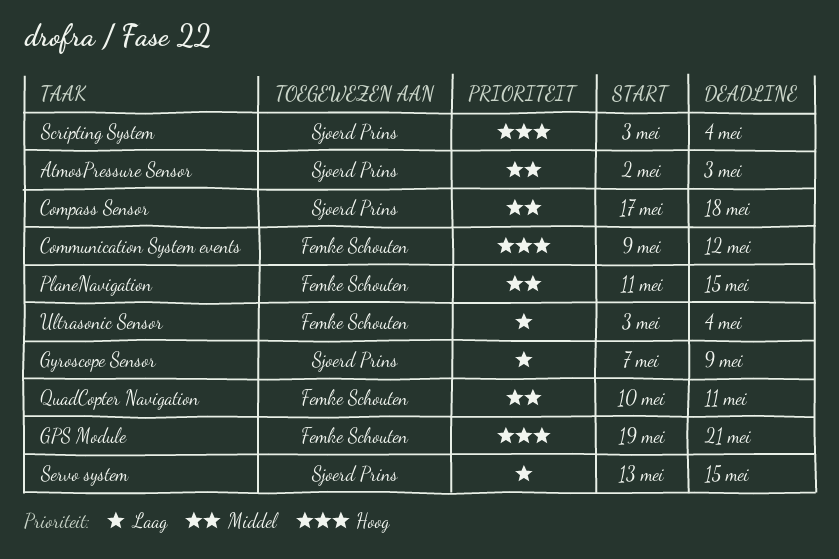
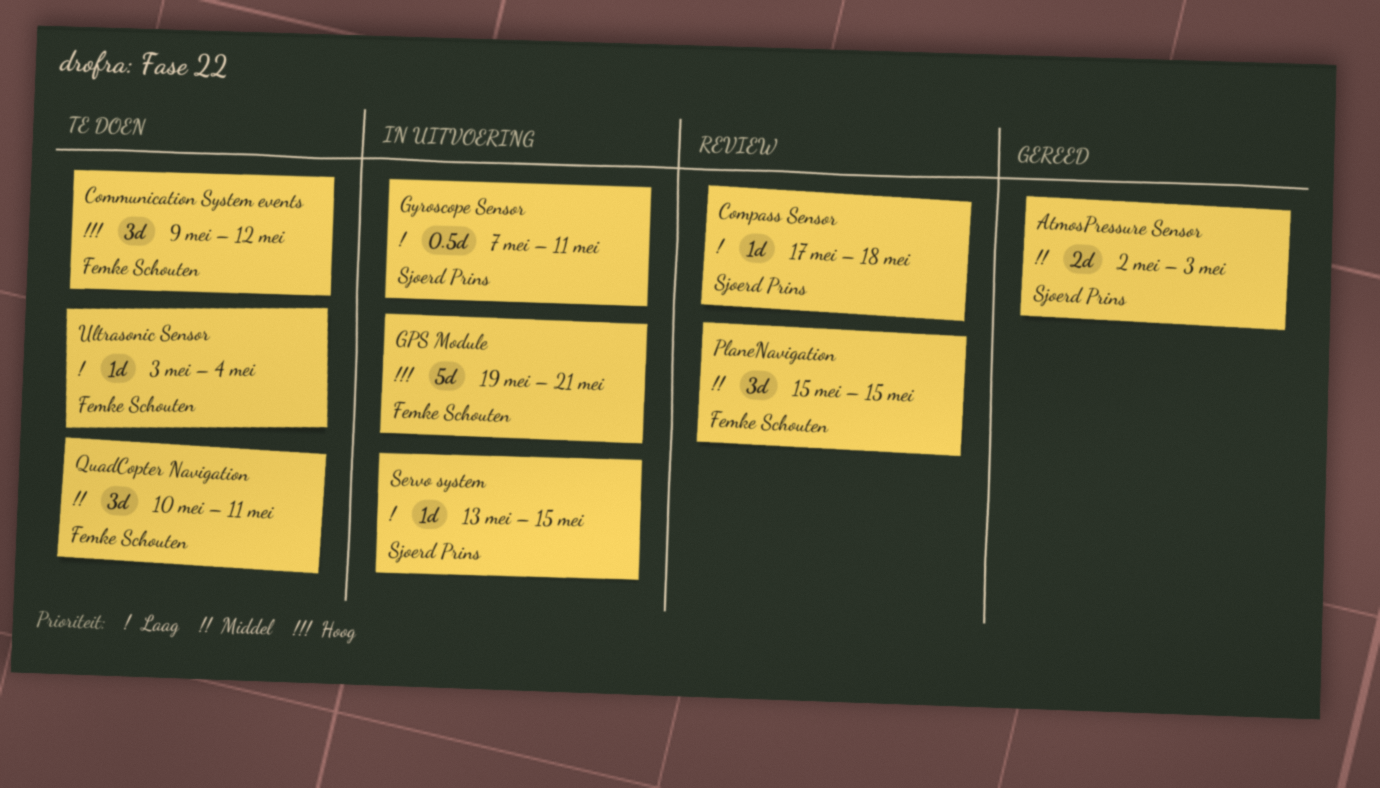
Compass Sensor, priority: Middel -> Laag
Gyroscope Sensor, due: May 9 -> May 11
PlaneNavigation, start: May 11 -> May 15
Scripting System: present -> none

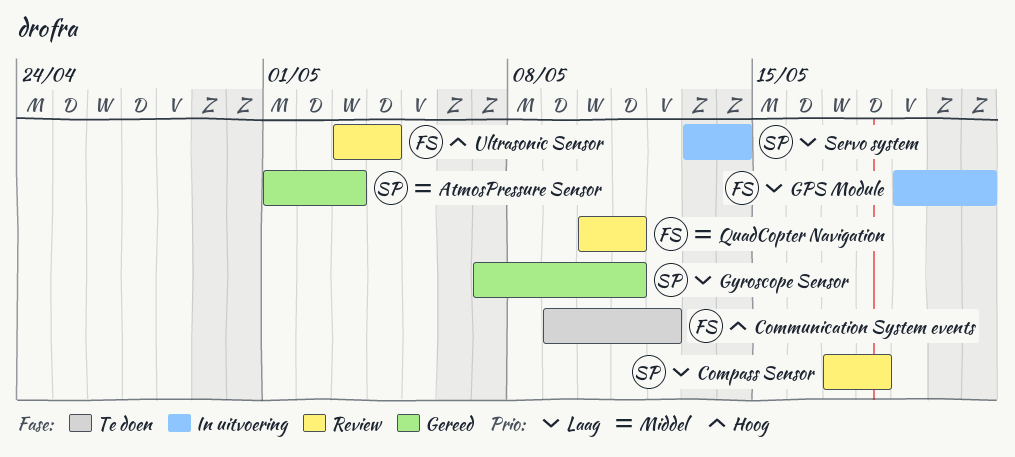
AtmosPressure Sensor, start: May 2 -> May 1
GPS Module, priority: Hoog -> Laag
Gyroscope Sensor, status: In uitvoering -> Gereed
PlaneNavigation: present -> none
QuadCopter Navigation, status: Te doen -> Review
Servo system, due: May 15 -> May 14
Ultrasonic Sensor, status: Te doen -> Review
Ultrasonic Sensor, priority: Laag -> Hoog

